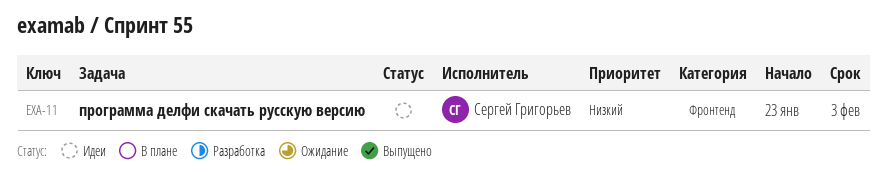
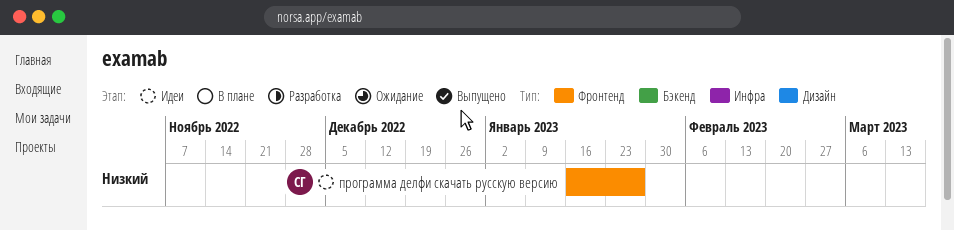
программа делфи скачать русскую версию, start: Jan 23 -> Jan 16
программа делфи скачать русскую версию, due: Feb 3 -> Jan 27

